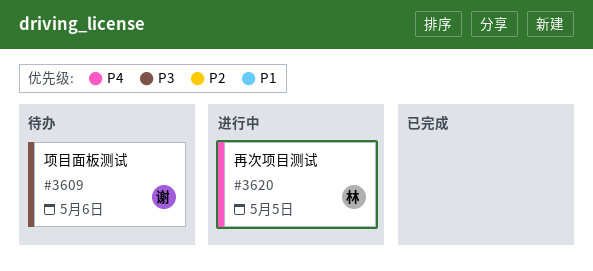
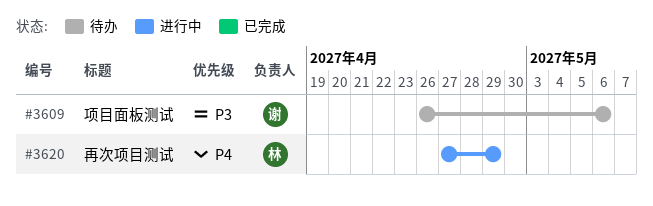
#3620, due: May 5 -> Apr 29

